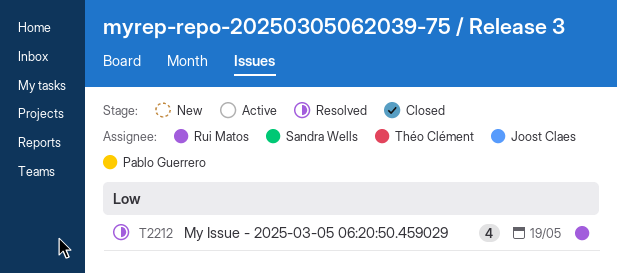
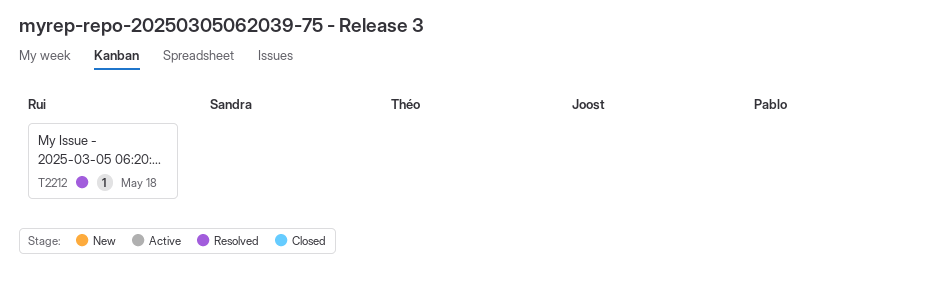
T2212, estimate: 4 -> 1
T2212, due: May 19 -> May 18

